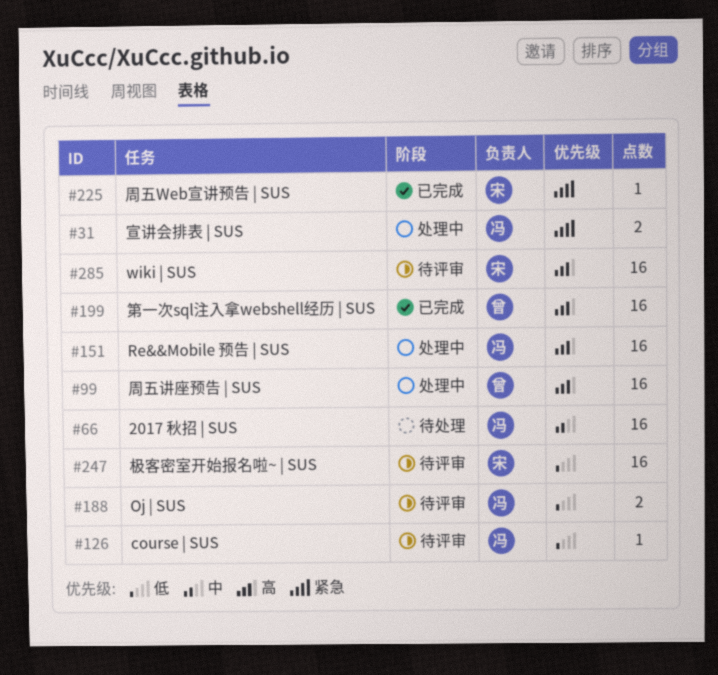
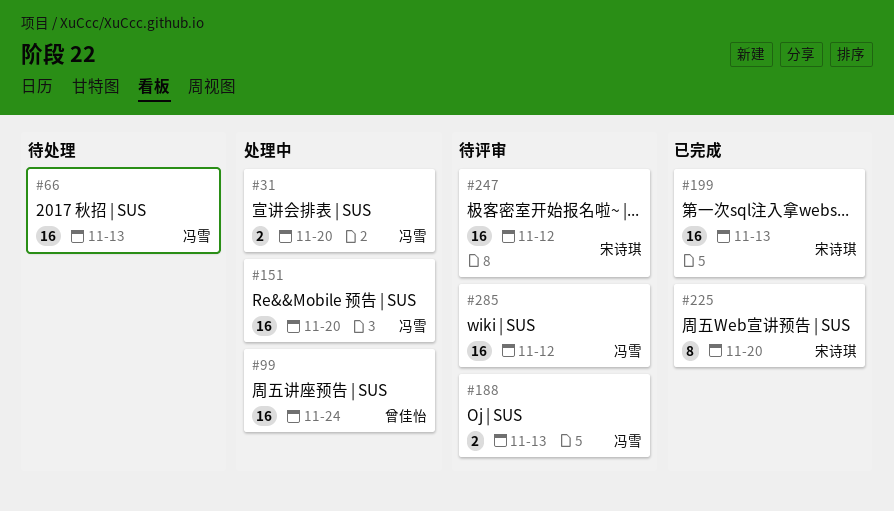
#126: present -> none
#199, owner: 曾佳怡 -> 宋诗琪
#225, estimate: 1 -> 8
#285, owner: 宋诗琪 -> 冯雪

